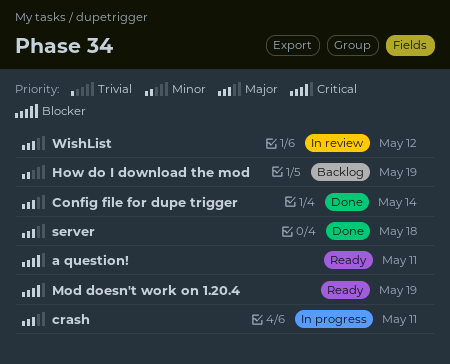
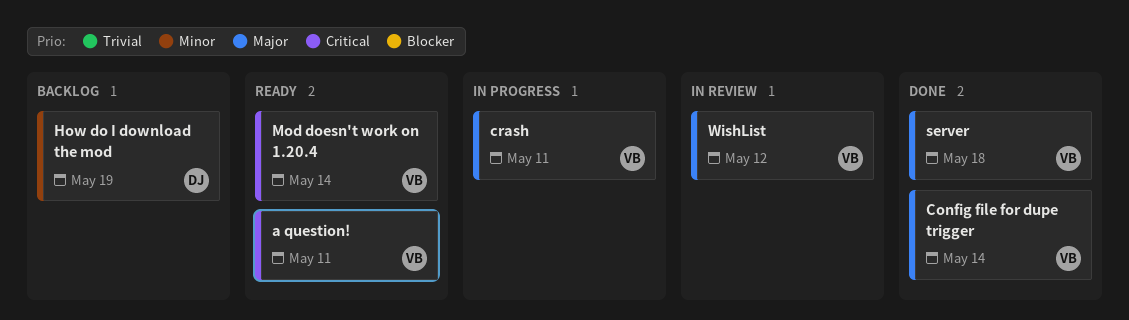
Mod doesn't work on 1.20.4, due: May 19 -> May 14

